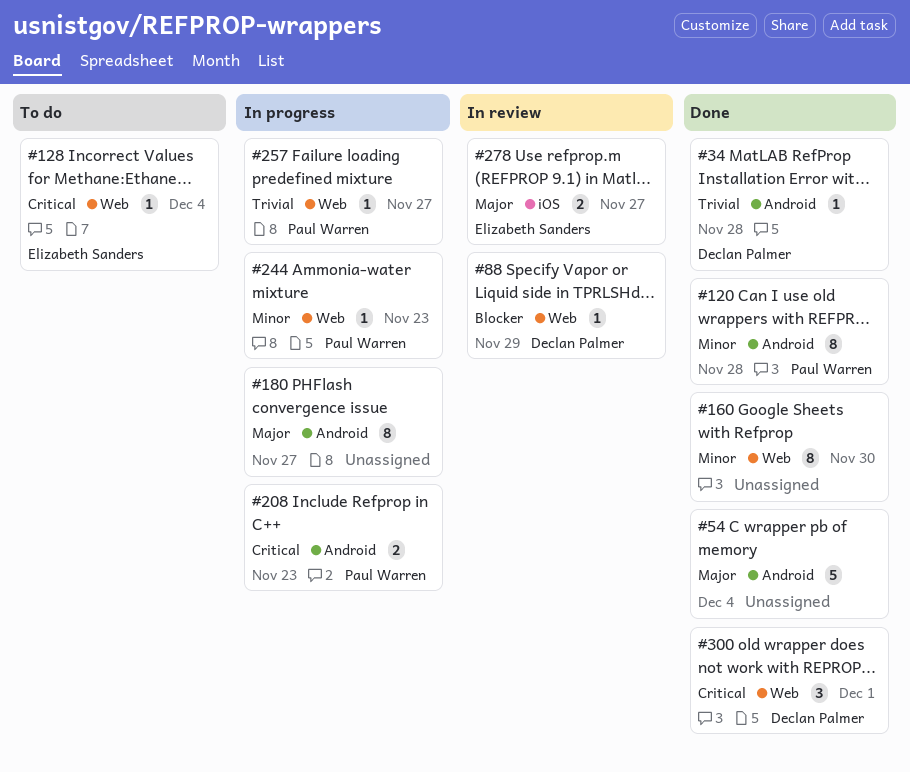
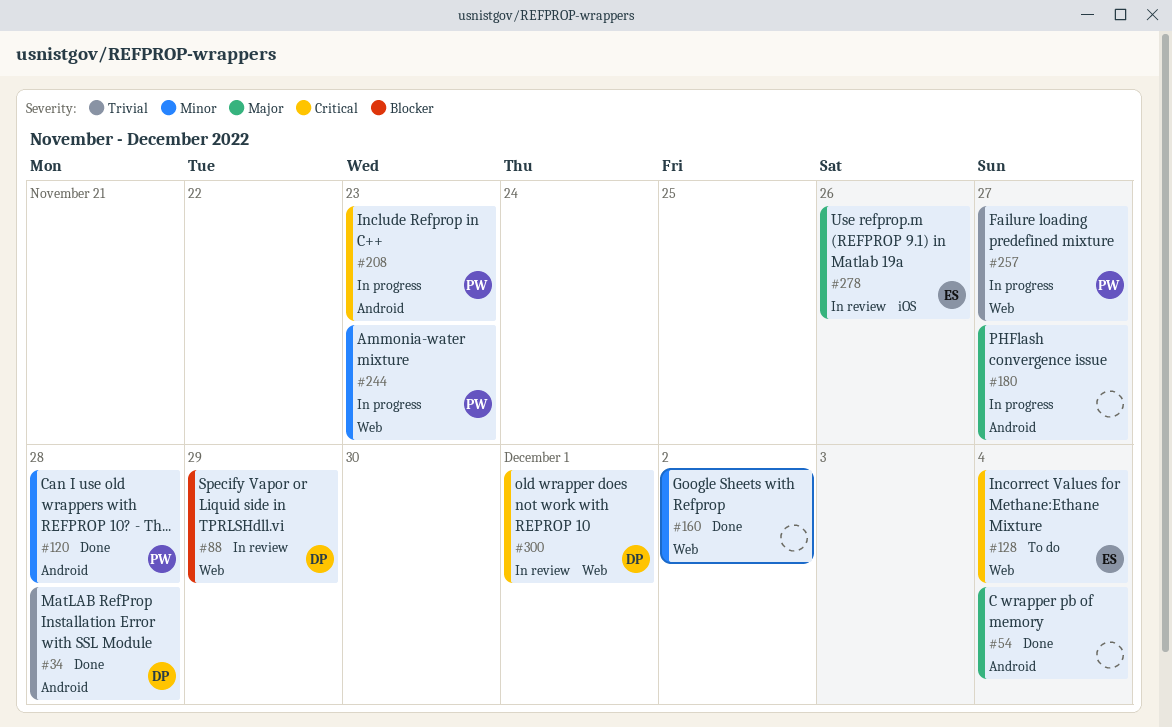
#160, due: Nov 30 -> Dec 2
#278, due: Nov 27 -> Nov 26
#300, status: Done -> In review

